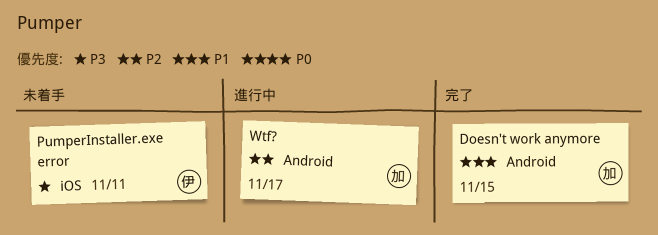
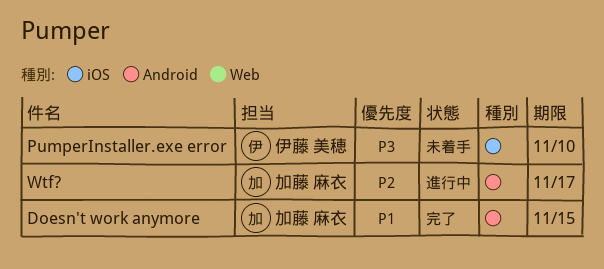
PumperInstaller.exe error, due: Nov 11 -> Nov 10

